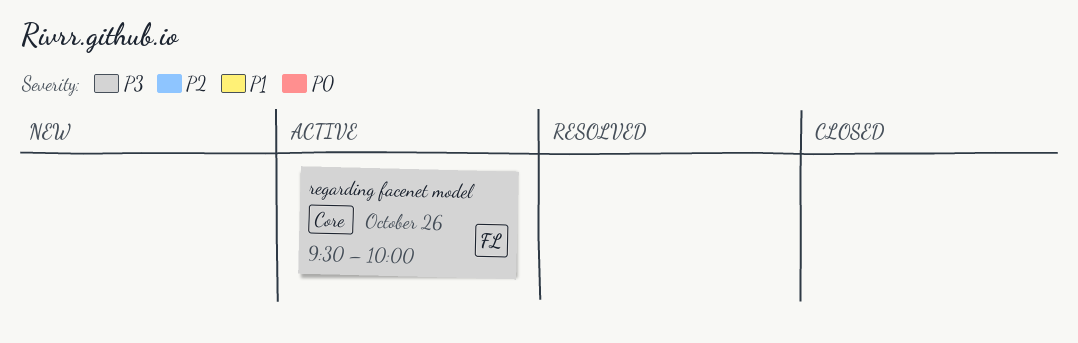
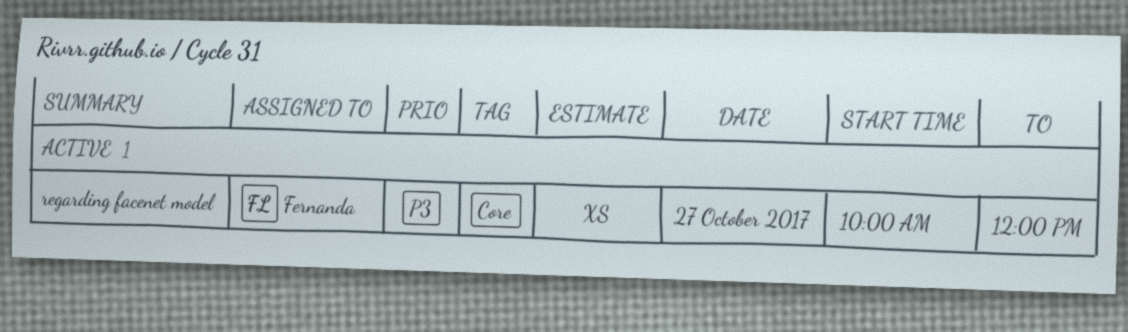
regarding facenet model, day: Oct 26 -> Oct 27
regarding facenet model, begins: 09:30 -> 10:00
regarding facenet model, ends: 10:00 -> 12:00

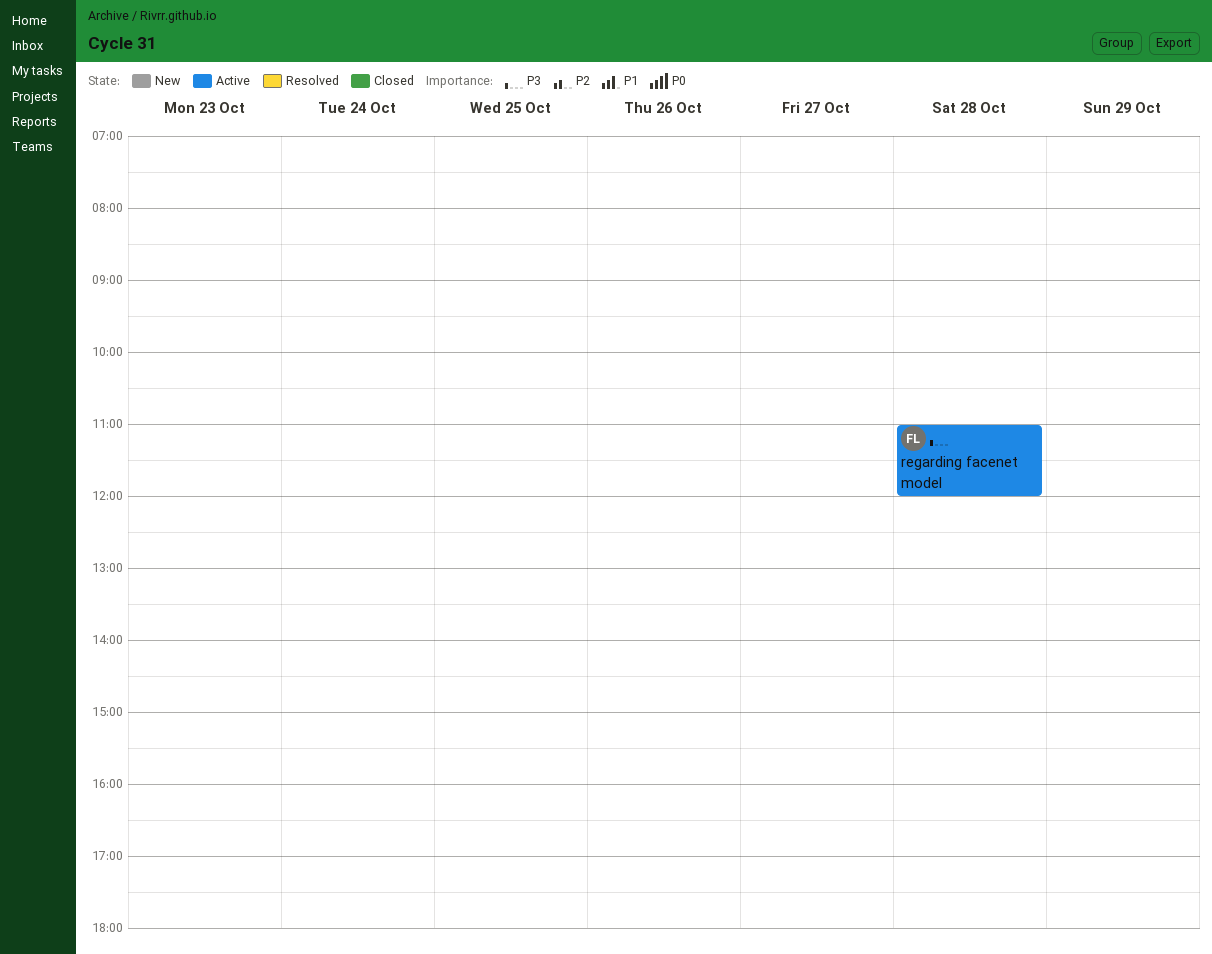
regarding facenet model, day: Oct 27 -> Oct 28
regarding facenet model, begins: 10:00 -> 11:00

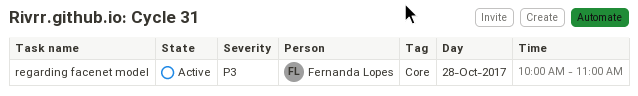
regarding facenet model, begins: 11:00 -> 10:00
regarding facenet model, ends: 12:00 -> 11:00

